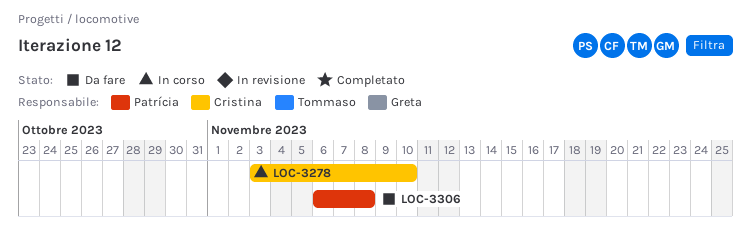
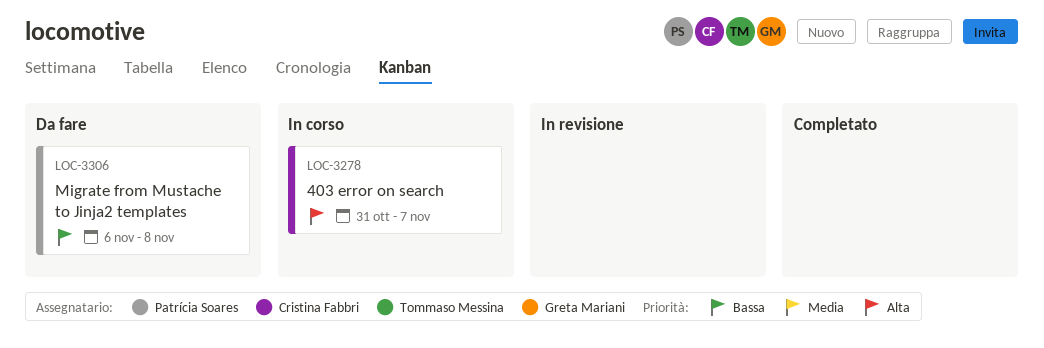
LOC-3278, start: Nov 3 -> Oct 31
LOC-3278, due: Nov 10 -> Nov 7

